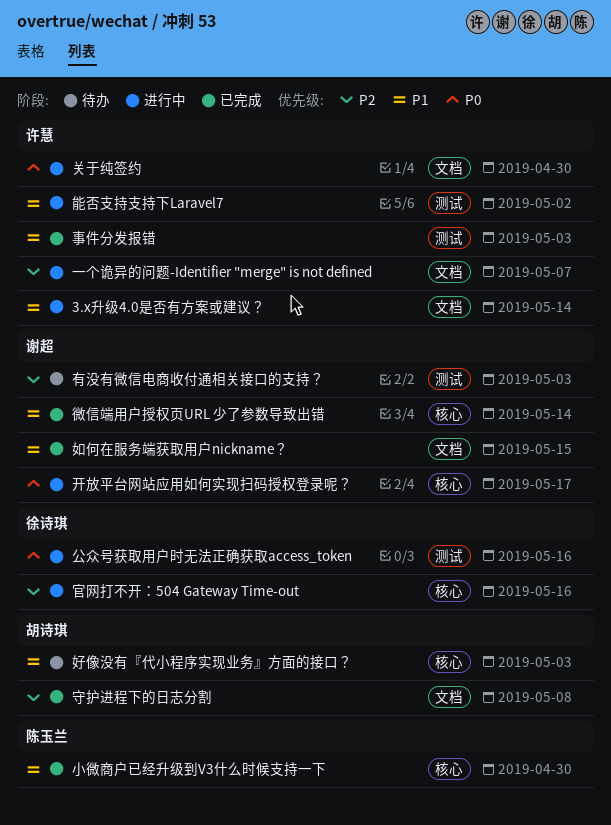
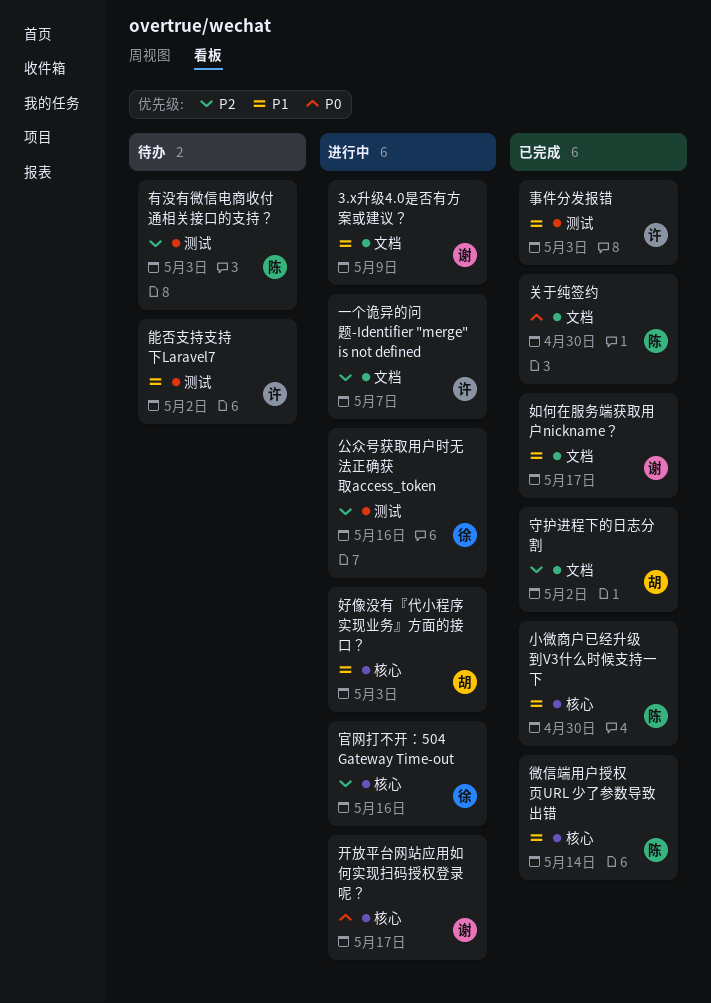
3.x升级4.0是否有方案或建议？, owner: 许慧 -> 谢超
3.x升级4.0是否有方案或建议？, due: May 14 -> May 9
公众号获取用户时无法正确获取access_token, priority: P0 -> P2
关于纯签约, status: 进行中 -> 已完成
关于纯签约, owner: 许慧 -> 陈玉兰
好像没有『代小程序实现业务』方面的接口？, status: 待办 -> 进行中
如何在服务端获取用户nickname？, due: May 15 -> May 17
守护进程下的日志分割, due: May 8 -> May 2
微信端用户授权页URL 少了参数导致出错, owner: 谢超 -> 陈玉兰
有没有微信电商收付通相关接口的支持？, owner: 谢超 -> 陈玉兰
能否支持支持下Laravel7, status: 进行中 -> 待办

